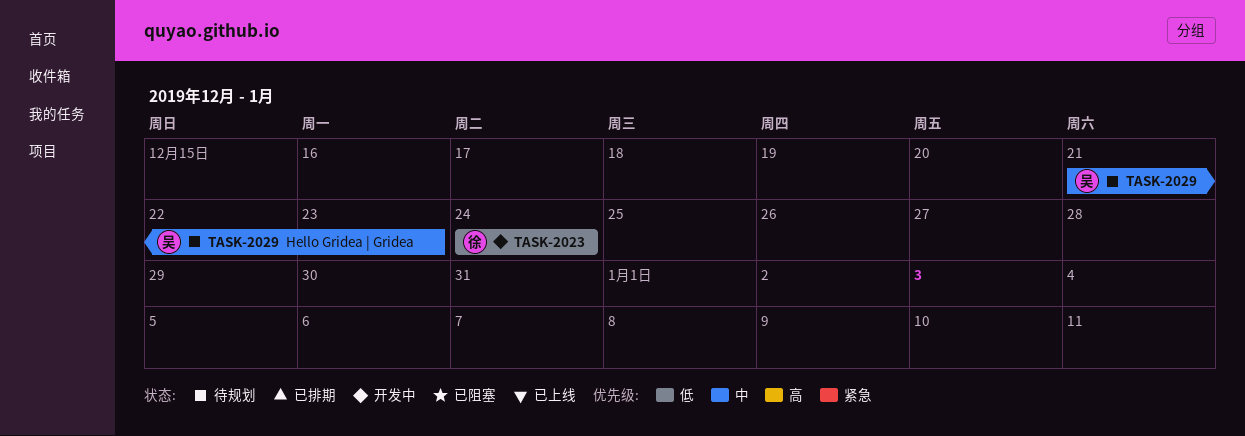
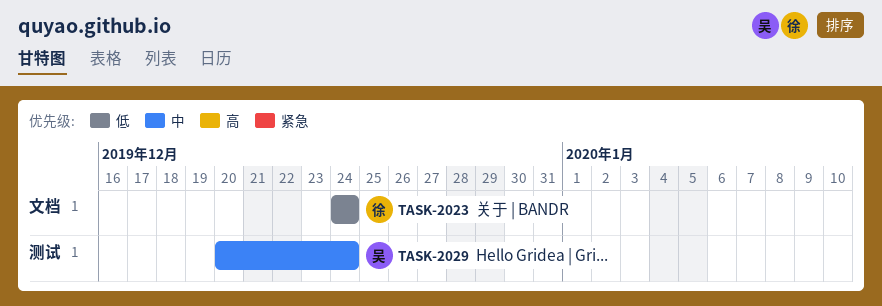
TASK-2029, start: Dec 21 -> Dec 20
TASK-2029, due: Dec 23 -> Dec 24

